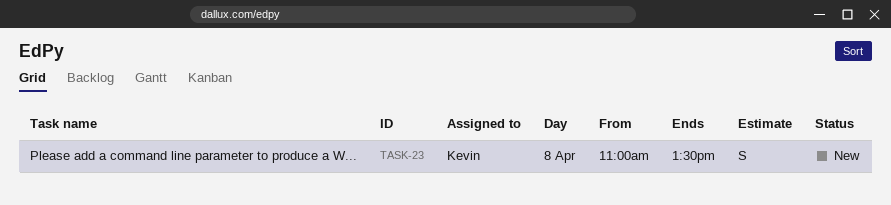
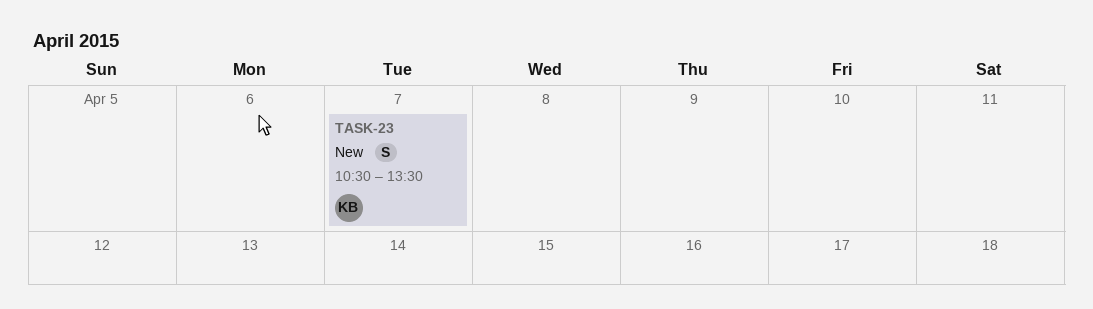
TASK-23, day: Apr 8 -> Apr 7
TASK-23, begins: 11:00 -> 10:30

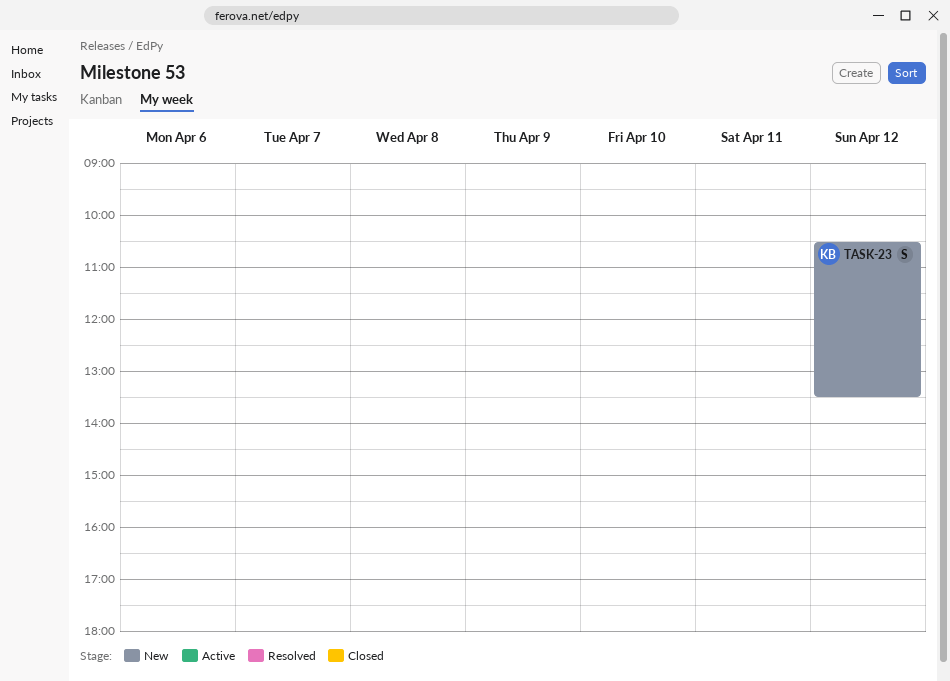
TASK-23, day: Apr 7 -> Apr 12

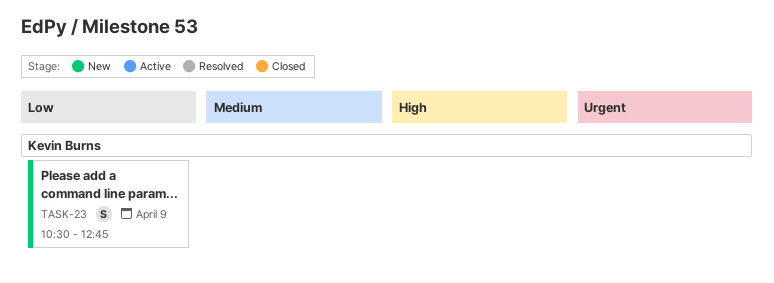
TASK-23, day: Apr 12 -> Apr 9
TASK-23, ends: 13:30 -> 12:45

